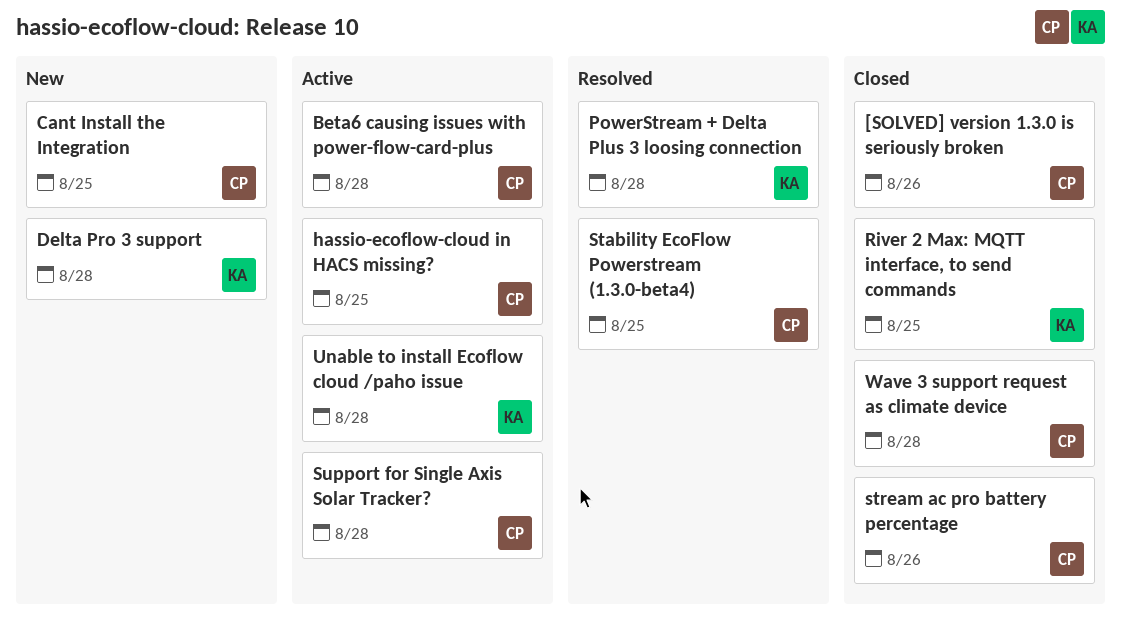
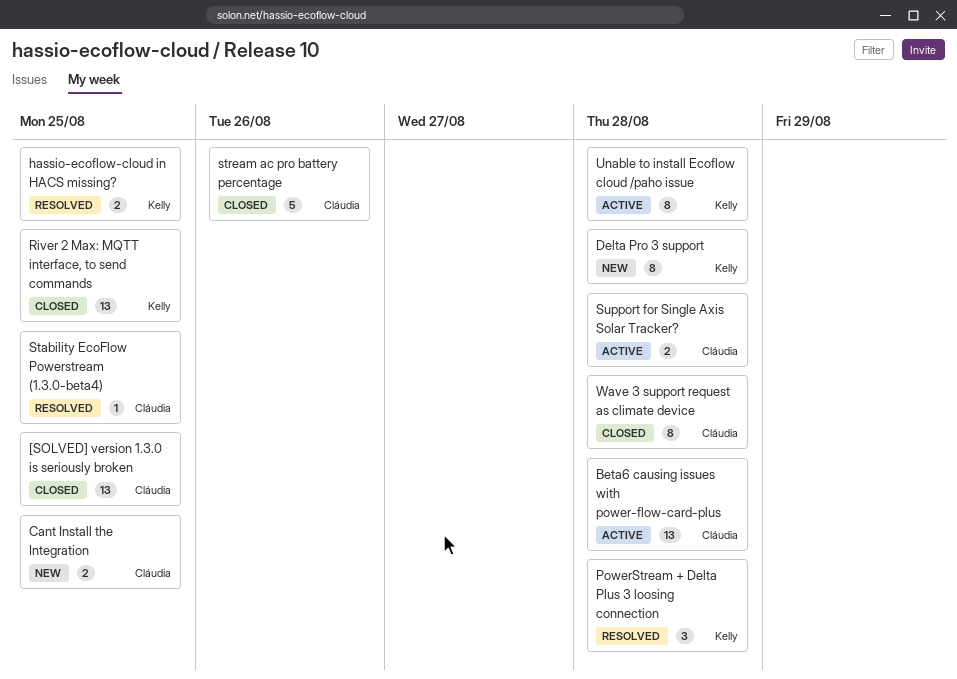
[SOLVED] version 1.3.0 is seriously broken, due: Aug 26 -> Aug 25
hassio-ecoflow-cloud in HACS missing?, status: Active -> Resolved
hassio-ecoflow-cloud in HACS missing?, owner: Cláudia -> Kelly

